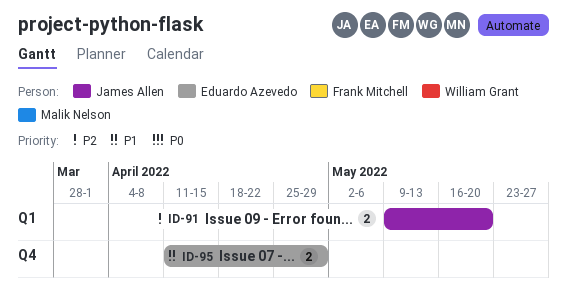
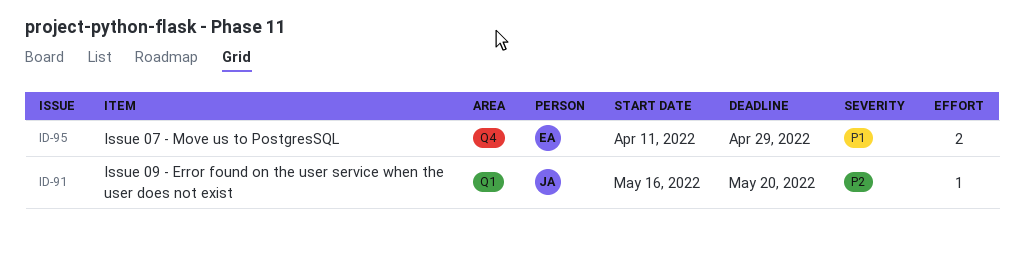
ID-91, estimate: 2 -> 1
ID-91, start: May 9 -> May 16

